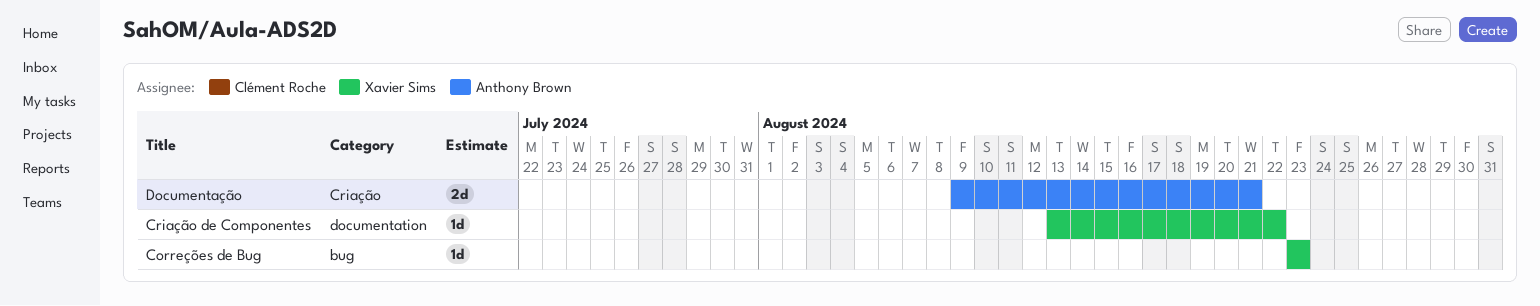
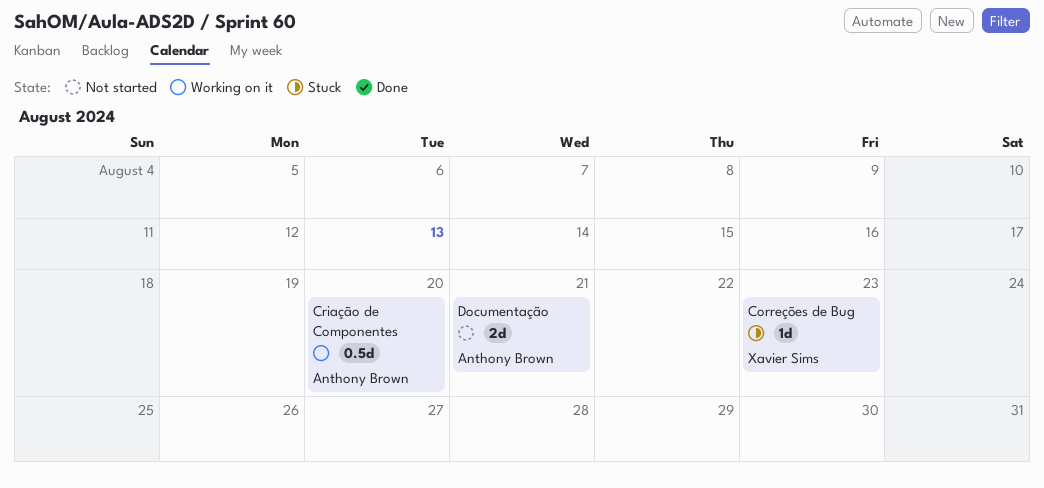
Criação de Componentes, owner: Xavier Sims -> Anthony Brown
Criação de Componentes, estimate: 1d -> 0.5d
Criação de Componentes, due: Aug 22 -> Aug 20

